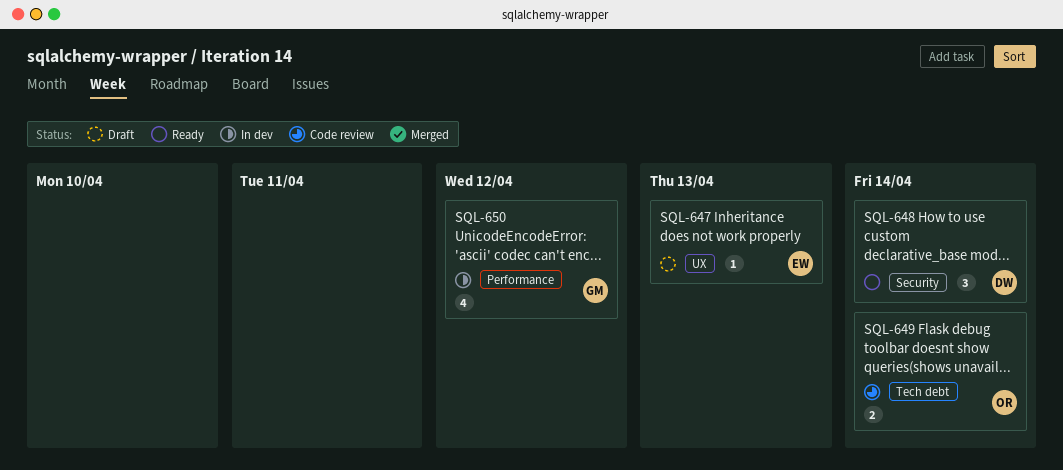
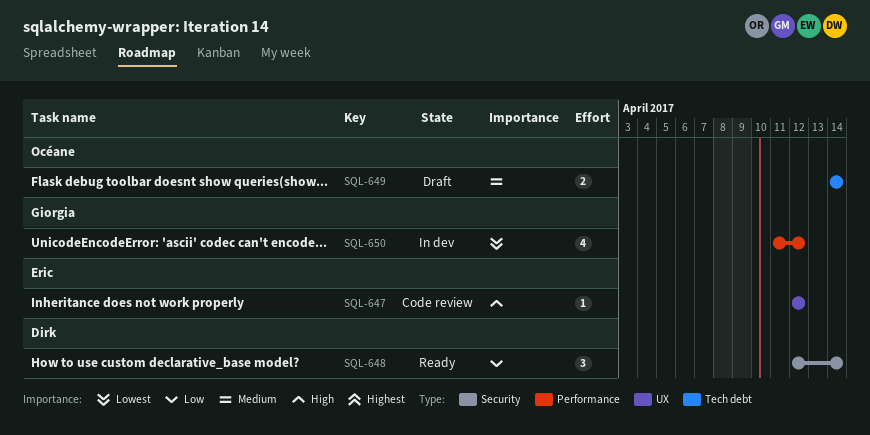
SQL-647, status: Draft -> Code review
SQL-647, due: Apr 13 -> Apr 12
SQL-649, status: Code review -> Draft

